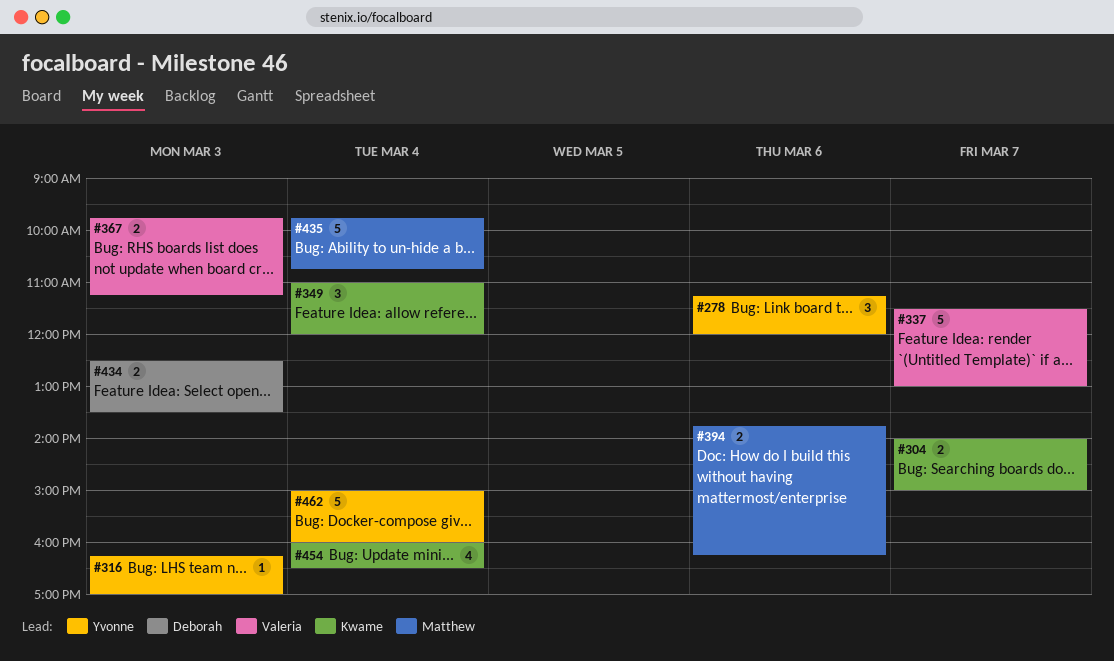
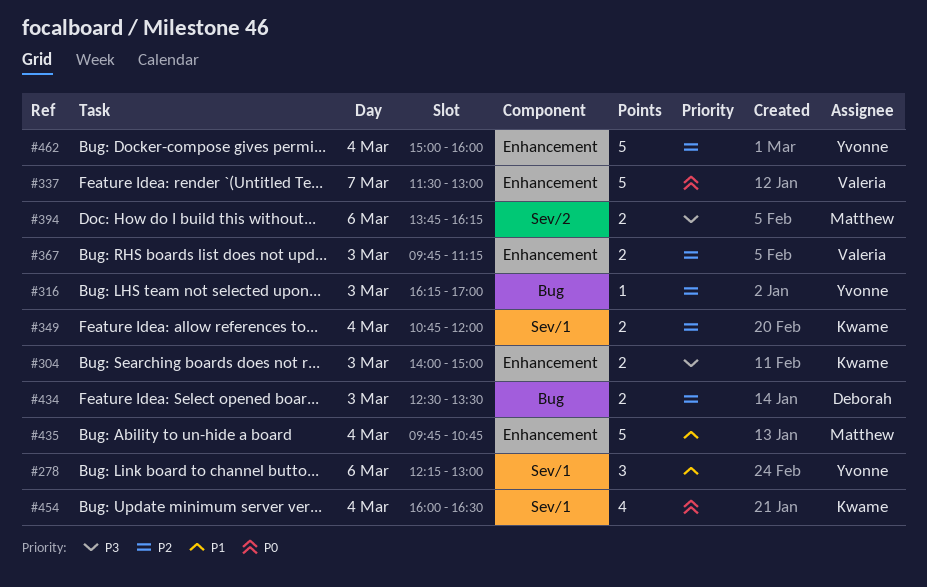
#278, begins: 11:15 -> 12:15
#278, ends: 12:00 -> 13:00
#304, day: Mar 7 -> Mar 3
#349, estimate: 3 -> 2
#349, begins: 11:00 -> 10:45

